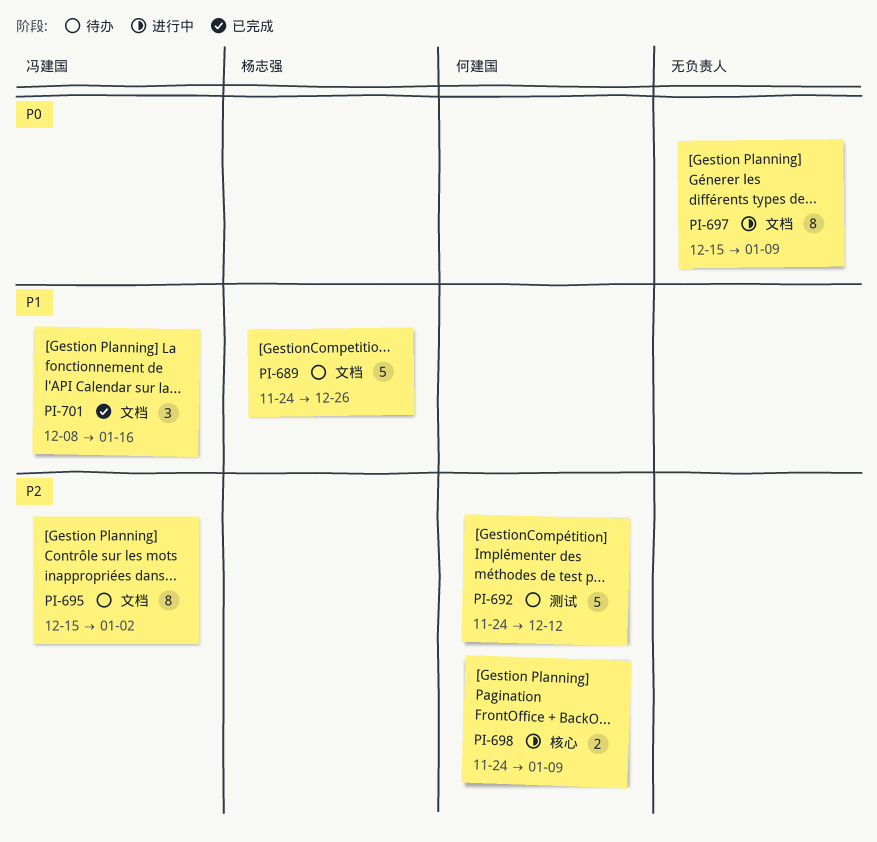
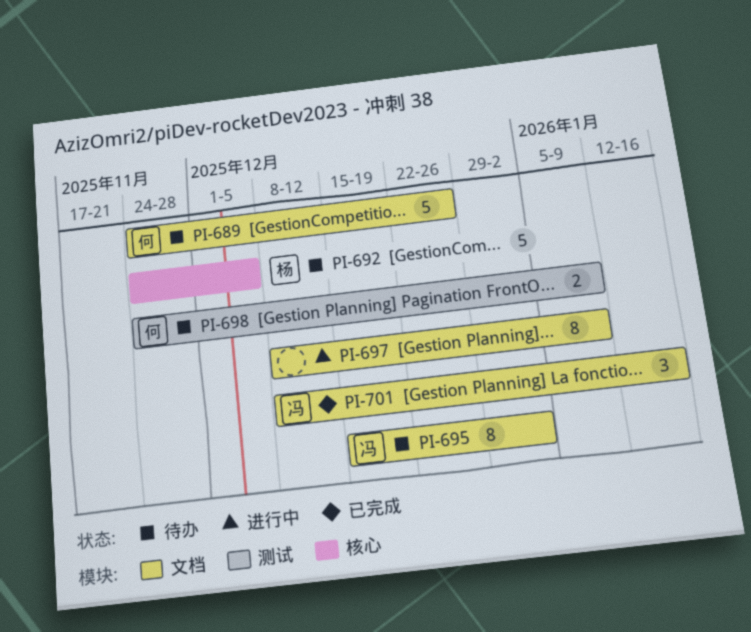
PI-689, owner: 杨志强 -> 何建国
PI-692, owner: 何建国 -> 杨志强
PI-692, label: 测试 -> 核心
PI-692, due: Dec 12 -> Dec 5
PI-697, start: Dec 15 -> Dec 8
PI-698, status: 进行中 -> 待办
PI-698, label: 核心 -> 测试

